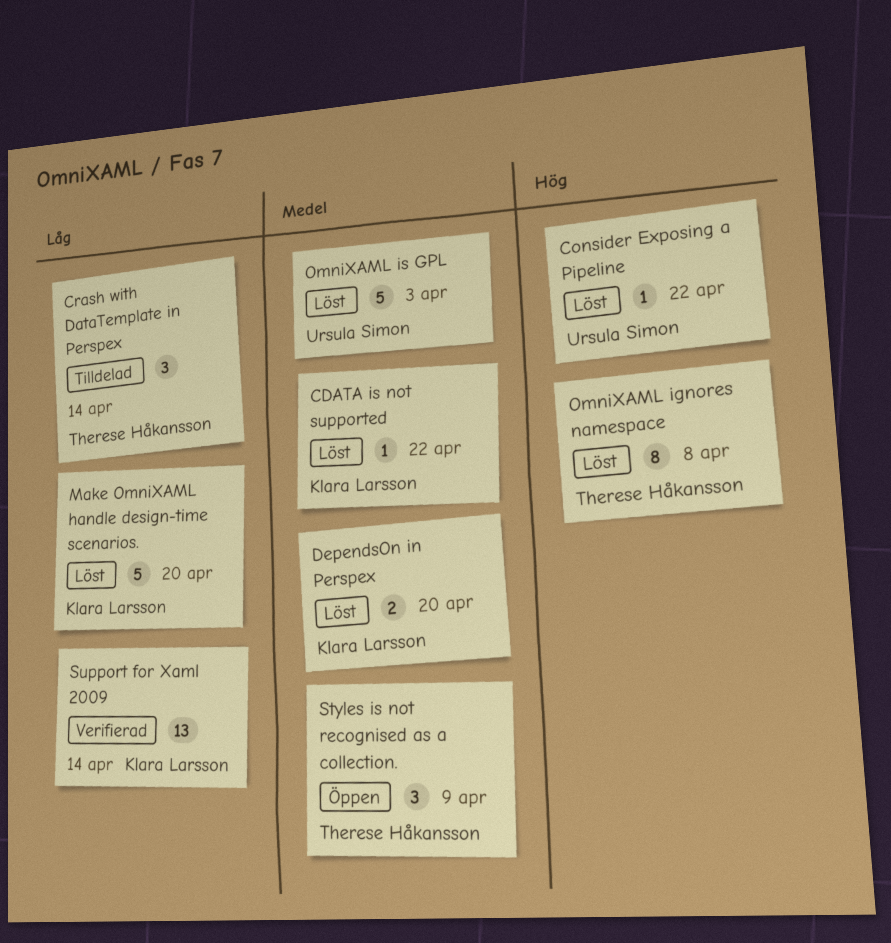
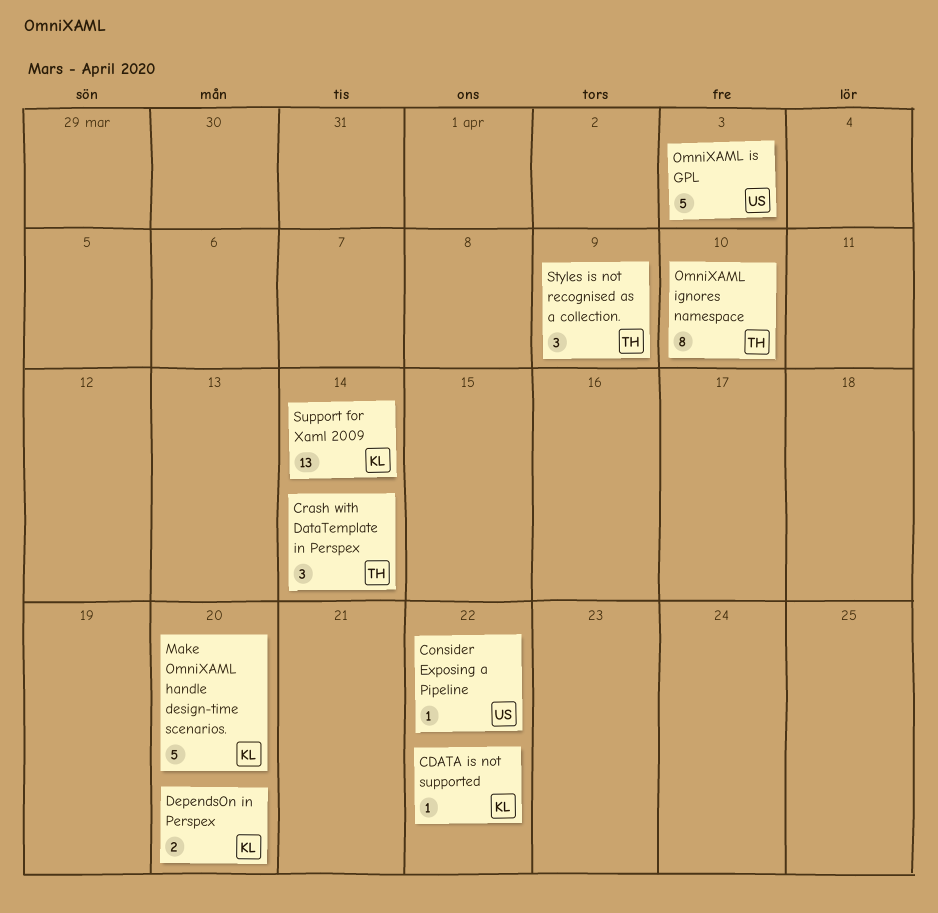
OmniXAML ignores namespace, due: Apr 8 -> Apr 10

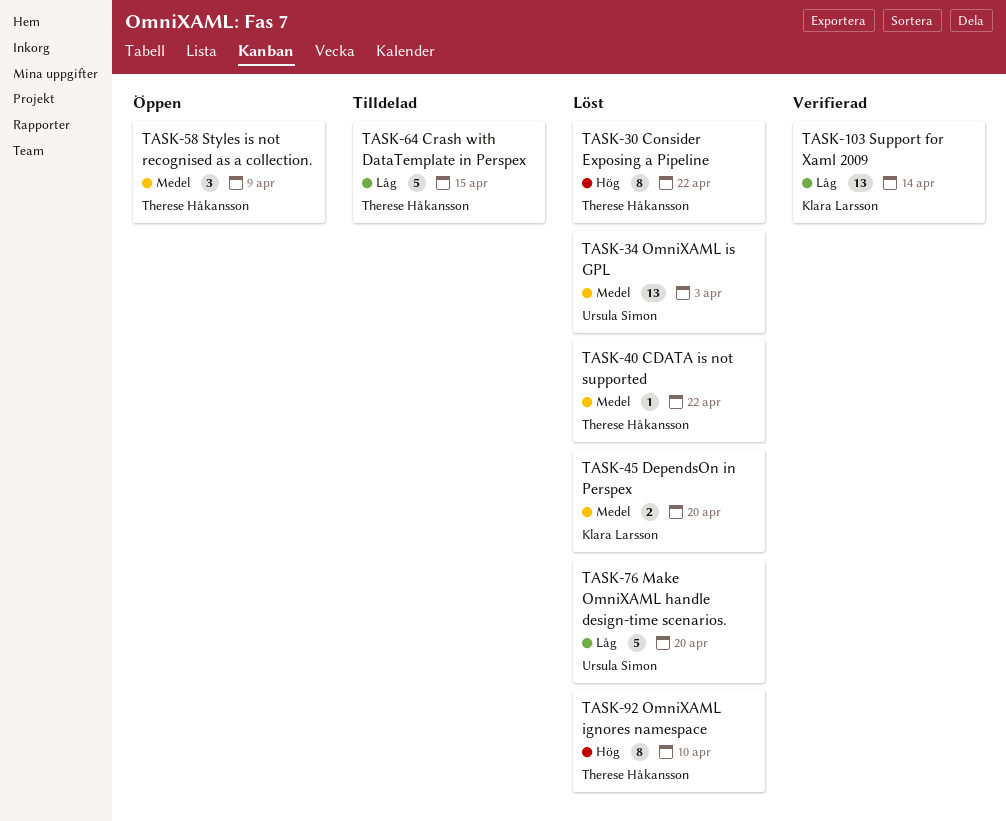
CDATA is not supported, owner: Klara Larsson -> Therese Håkansson
Consider Exposing a Pipeline, owner: Ursula Simon -> Therese Håkansson
Consider Exposing a Pipeline, estimate: 1 -> 8
Crash with DataTemplate in Perspex, estimate: 3 -> 5
Crash with DataTemplate in Perspex, due: Apr 14 -> Apr 15
Make OmniXAML handle design-time scenarios., owner: Klara Larsson -> Ursula Simon
OmniXAML is GPL, estimate: 5 -> 13

